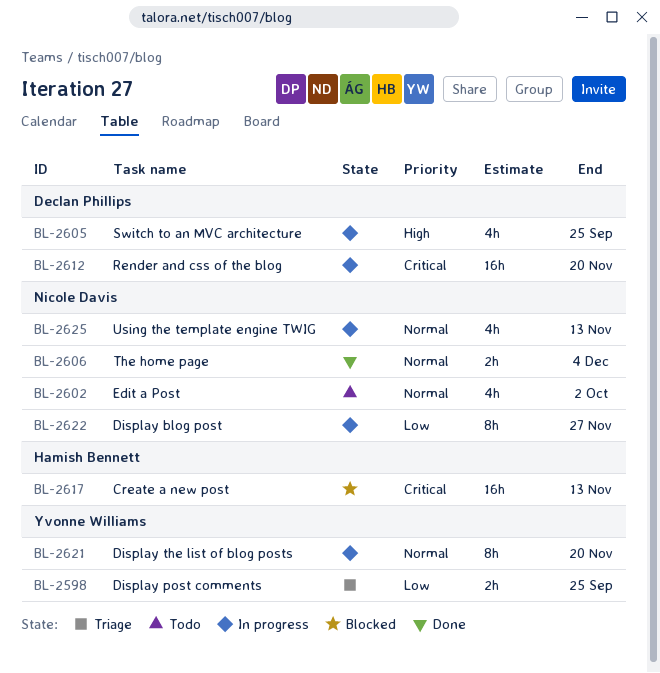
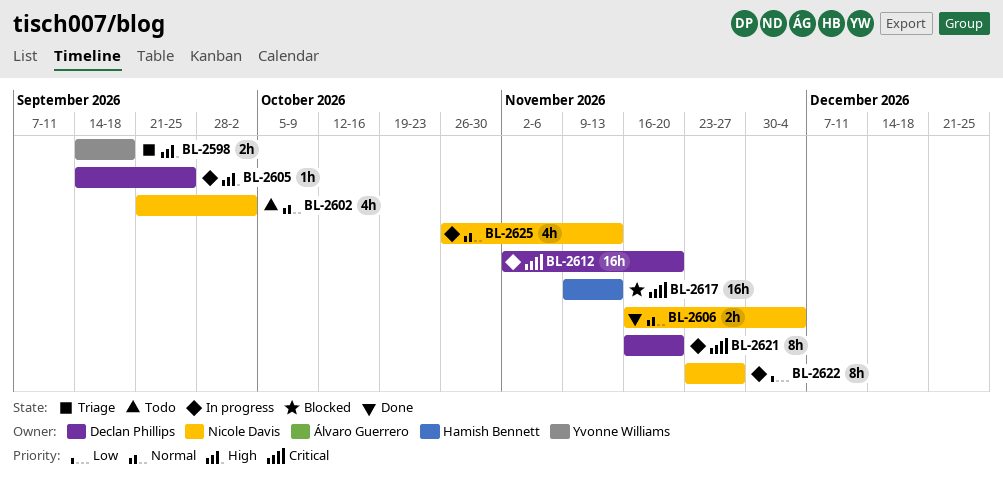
BL-2598, priority: Low -> High
BL-2598, due: Sep 25 -> Sep 18
BL-2605, estimate: 4h -> 1h
BL-2621, owner: Yvonne Williams -> Declan Phillips
BL-2621, priority: Normal -> Critical

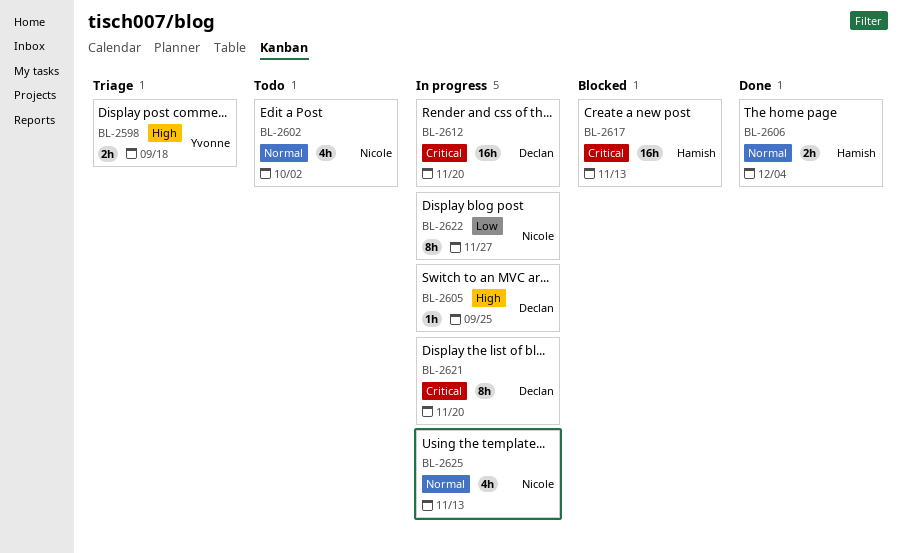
BL-2606, owner: Nicole Davis -> Hamish Bennett

